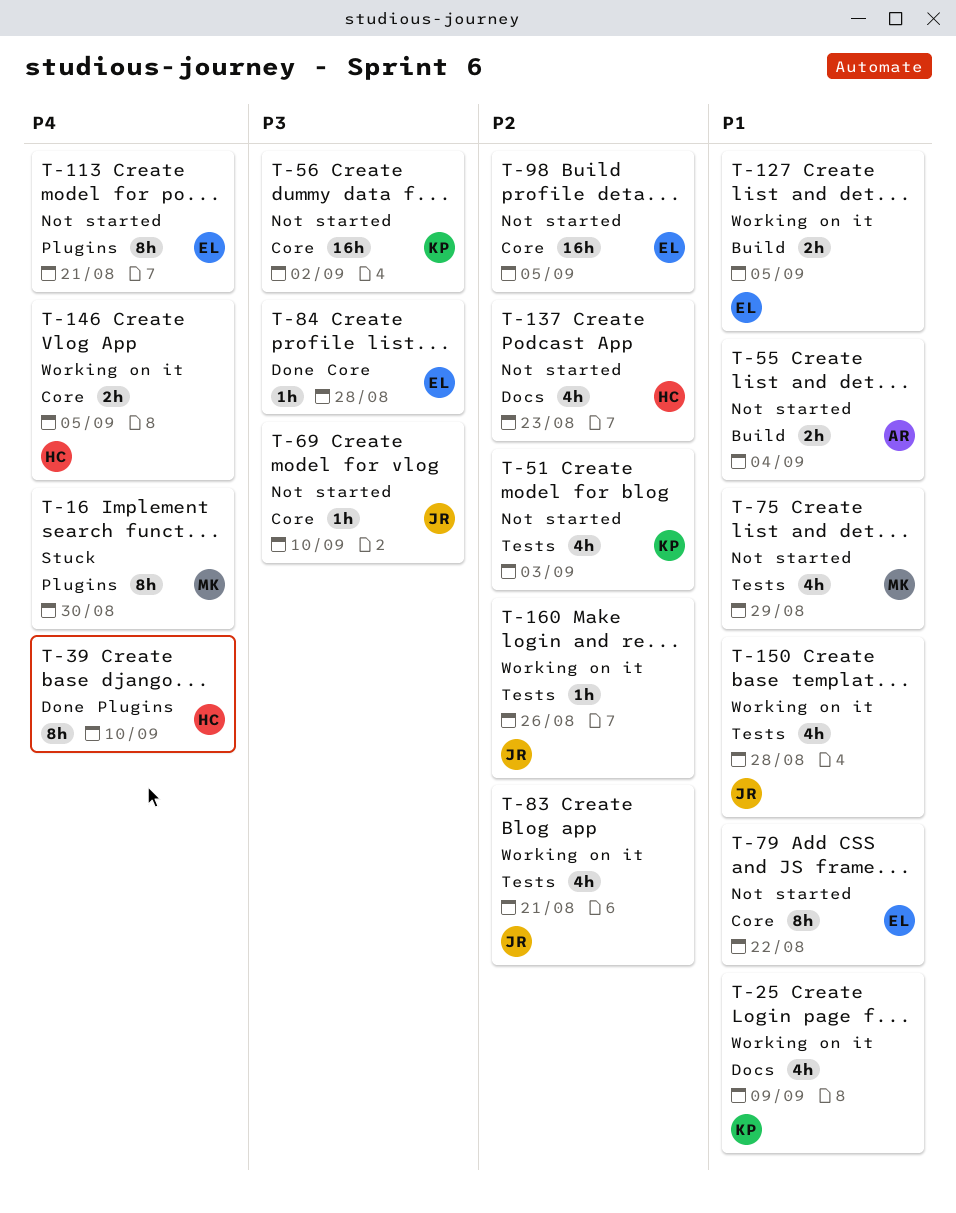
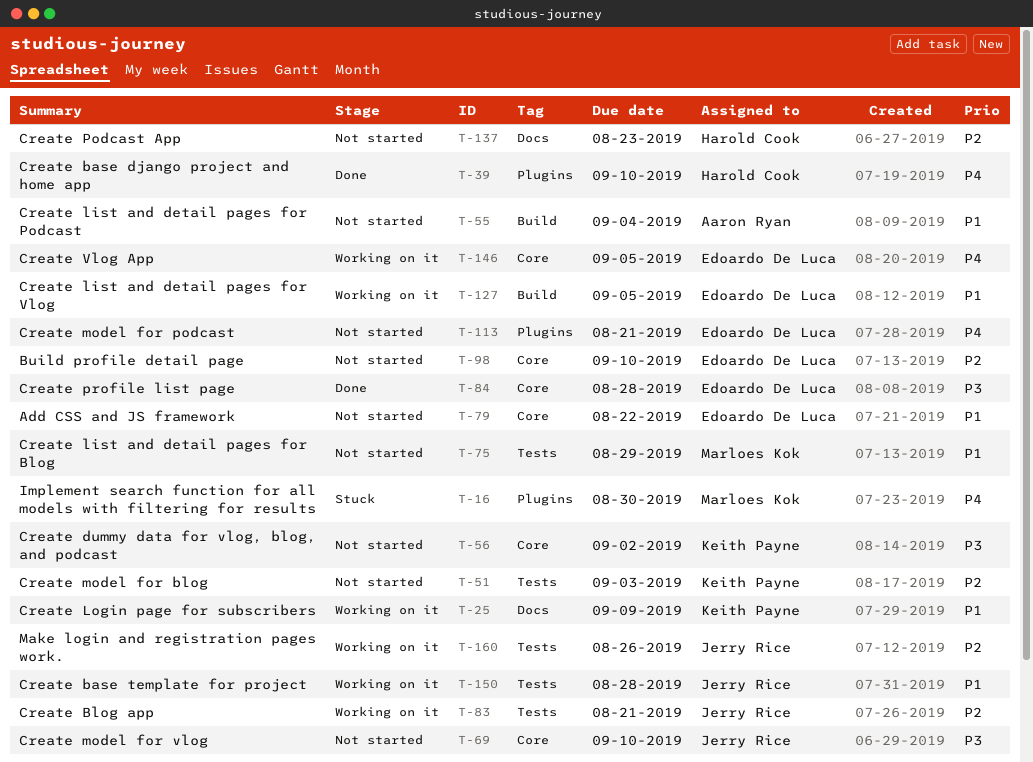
T-98, due: Sep 5 -> Sep 10
T-146, owner: Harold Cook -> Edoardo De Luca

